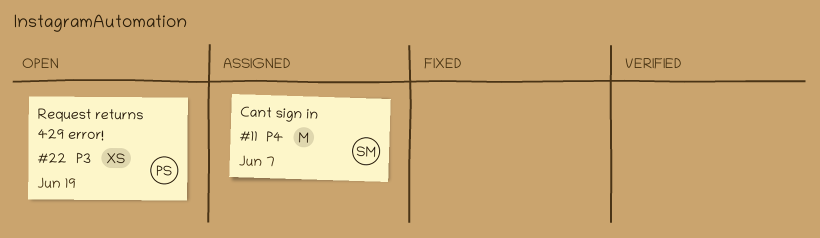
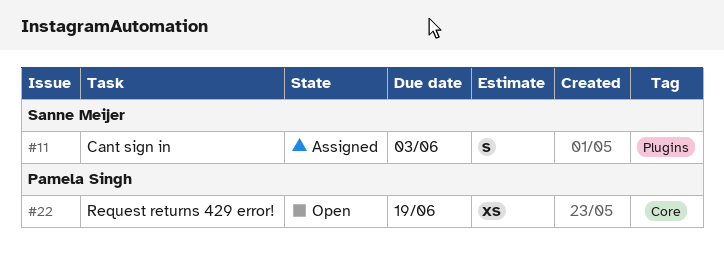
#11, estimate: M -> S
#11, due: Jun 7 -> Jun 3

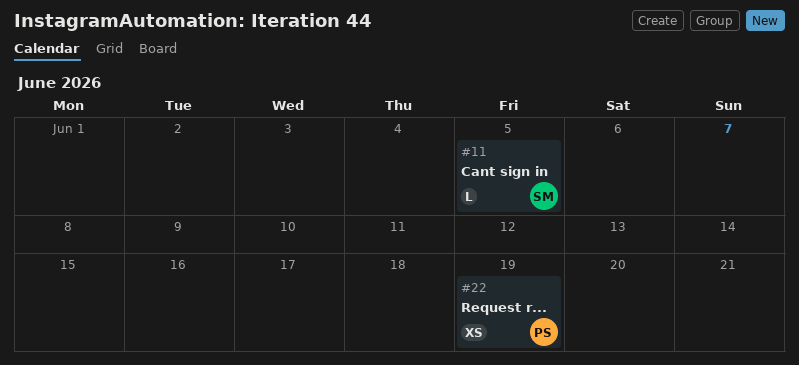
#11, estimate: S -> L
#11, due: Jun 3 -> Jun 5

